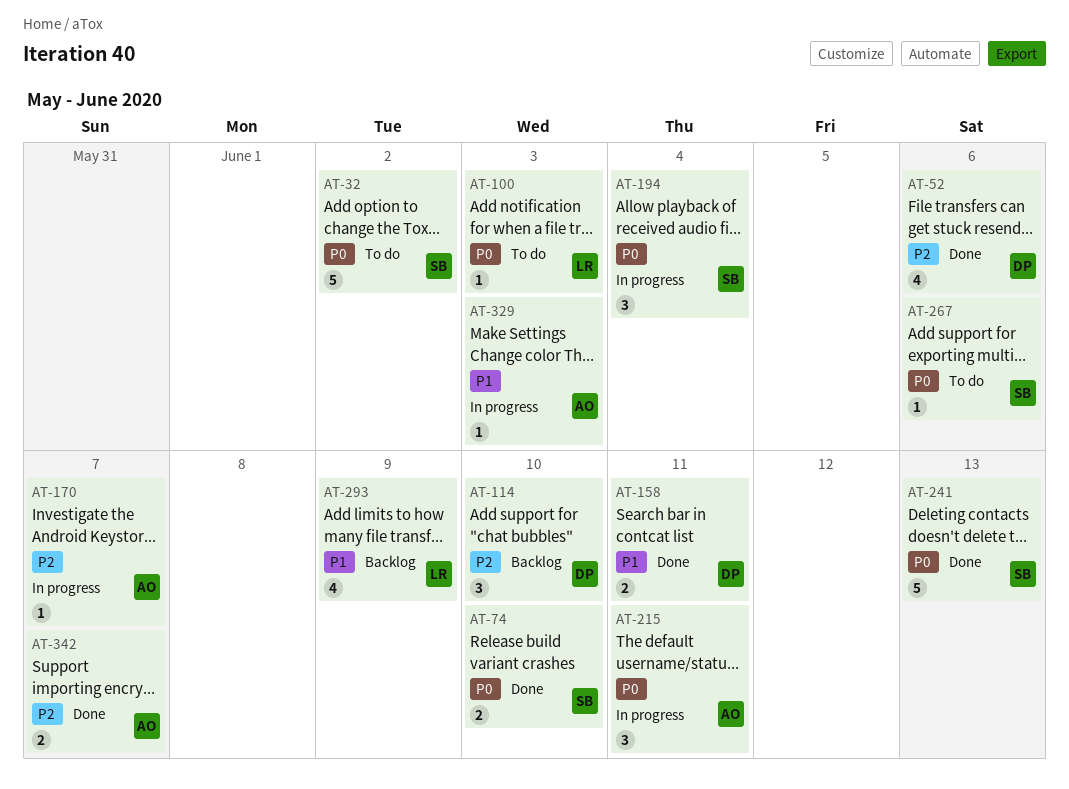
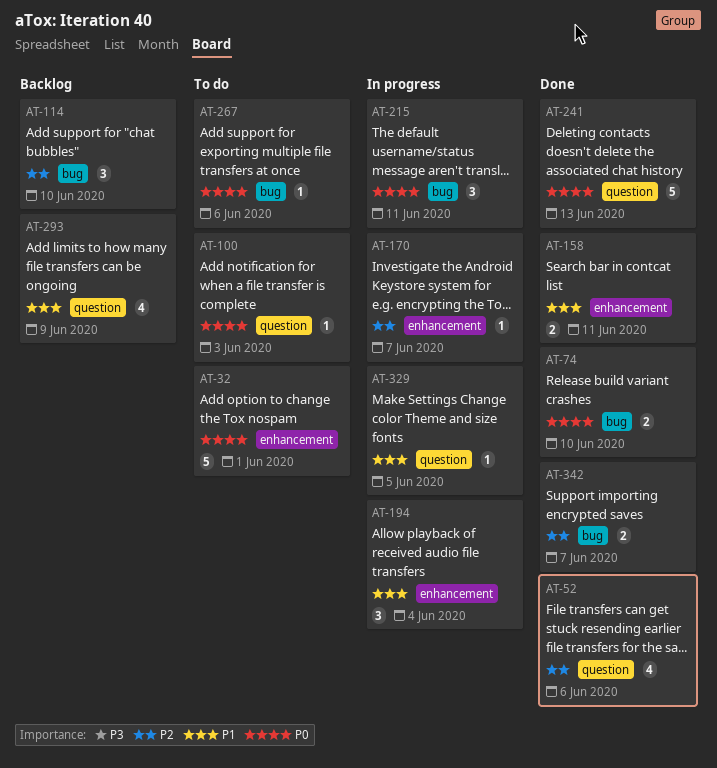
AT-32, due: Jun 2 -> Jun 1
AT-194, priority: P0 -> P1
AT-329, due: Jun 3 -> Jun 5

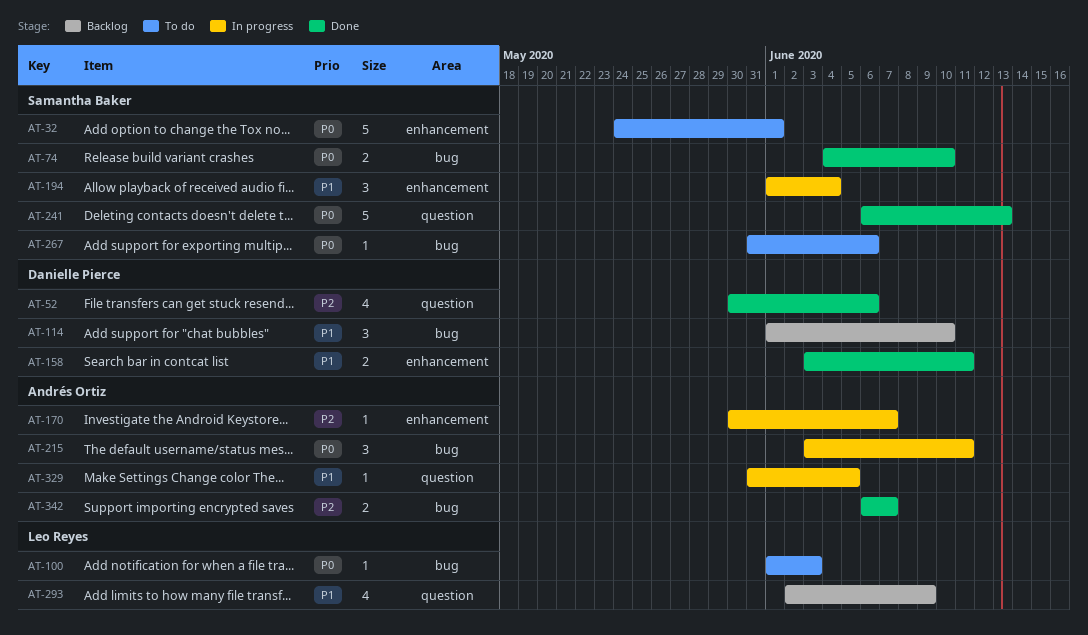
AT-100, label: question -> bug
AT-114, priority: P2 -> P1

